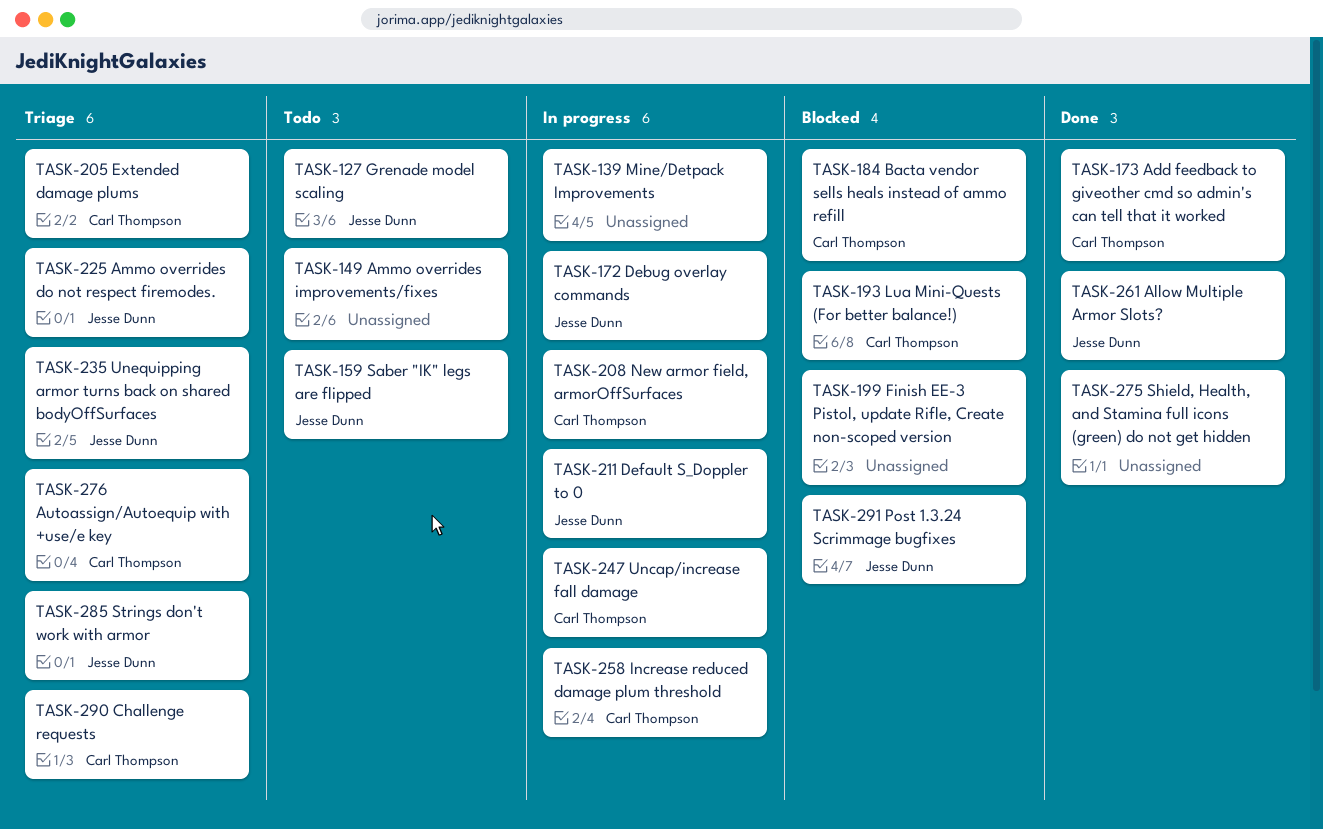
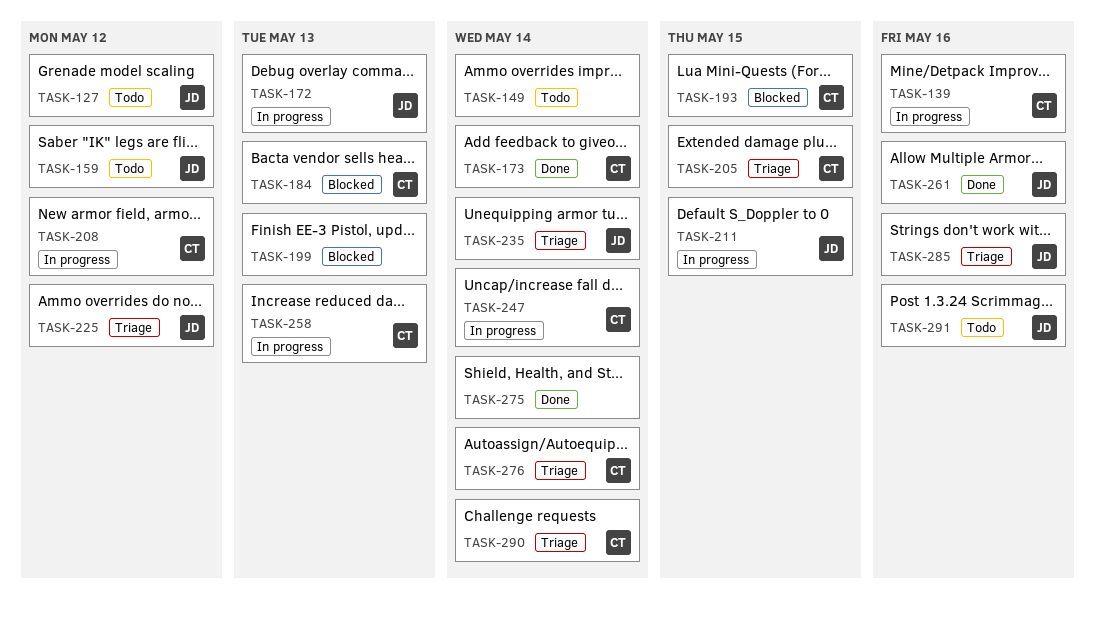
TASK-139, owner: none -> Carl Thompson
TASK-291, status: Blocked -> Todo

